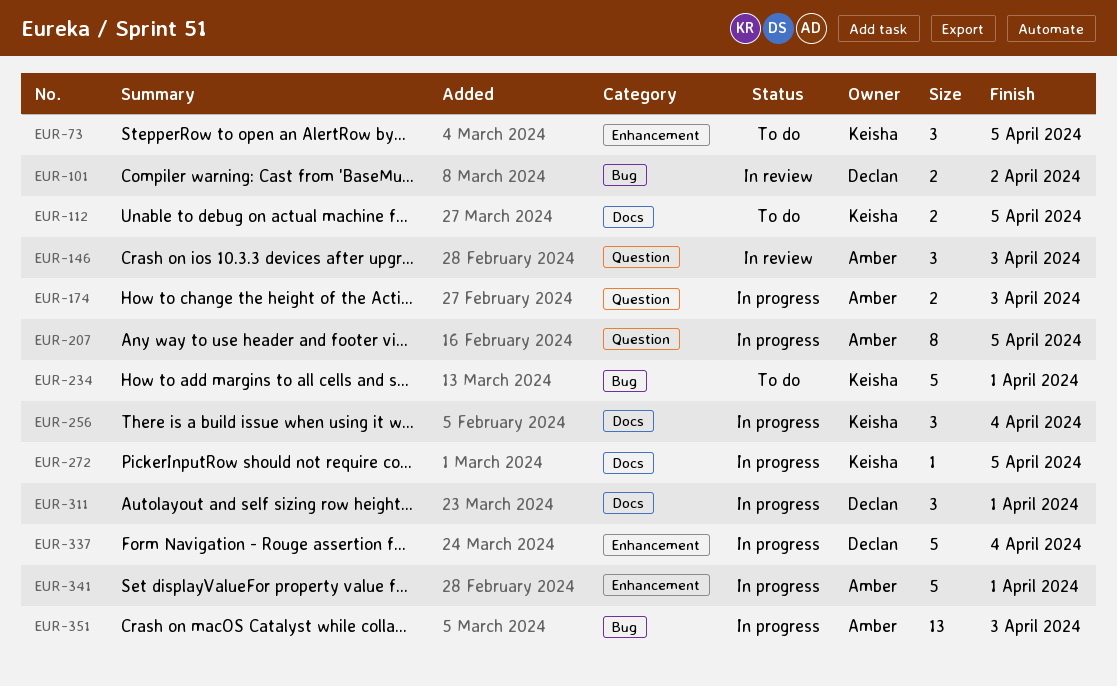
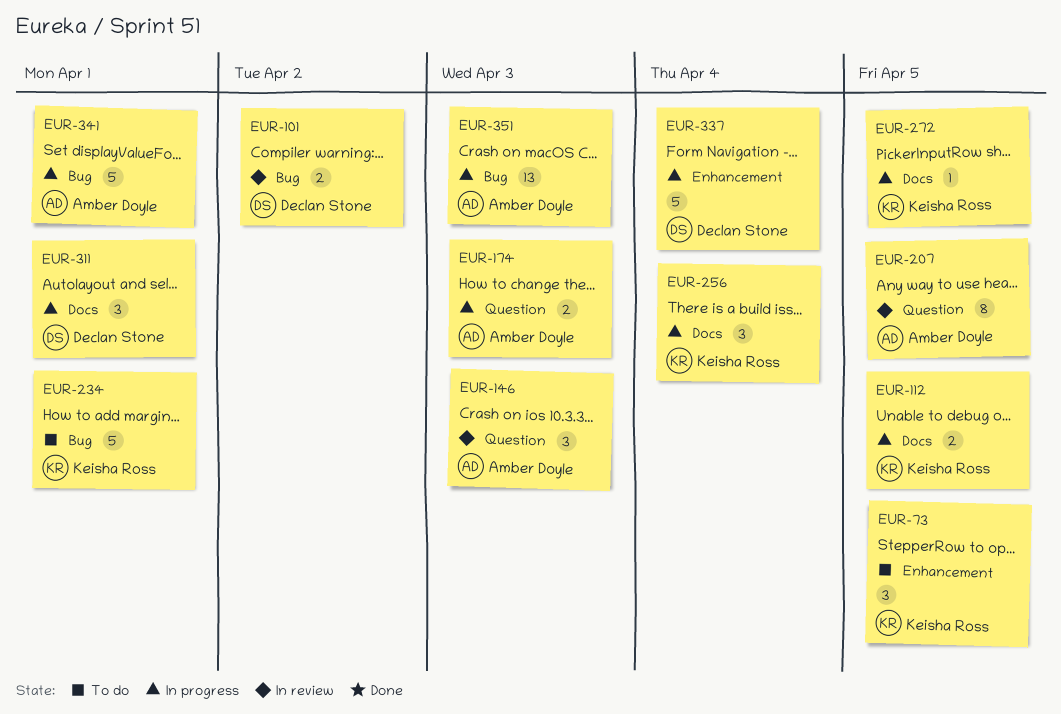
EUR-112, status: To do -> In progress
EUR-207, status: In progress -> In review
EUR-341, label: Enhancement -> Bug

